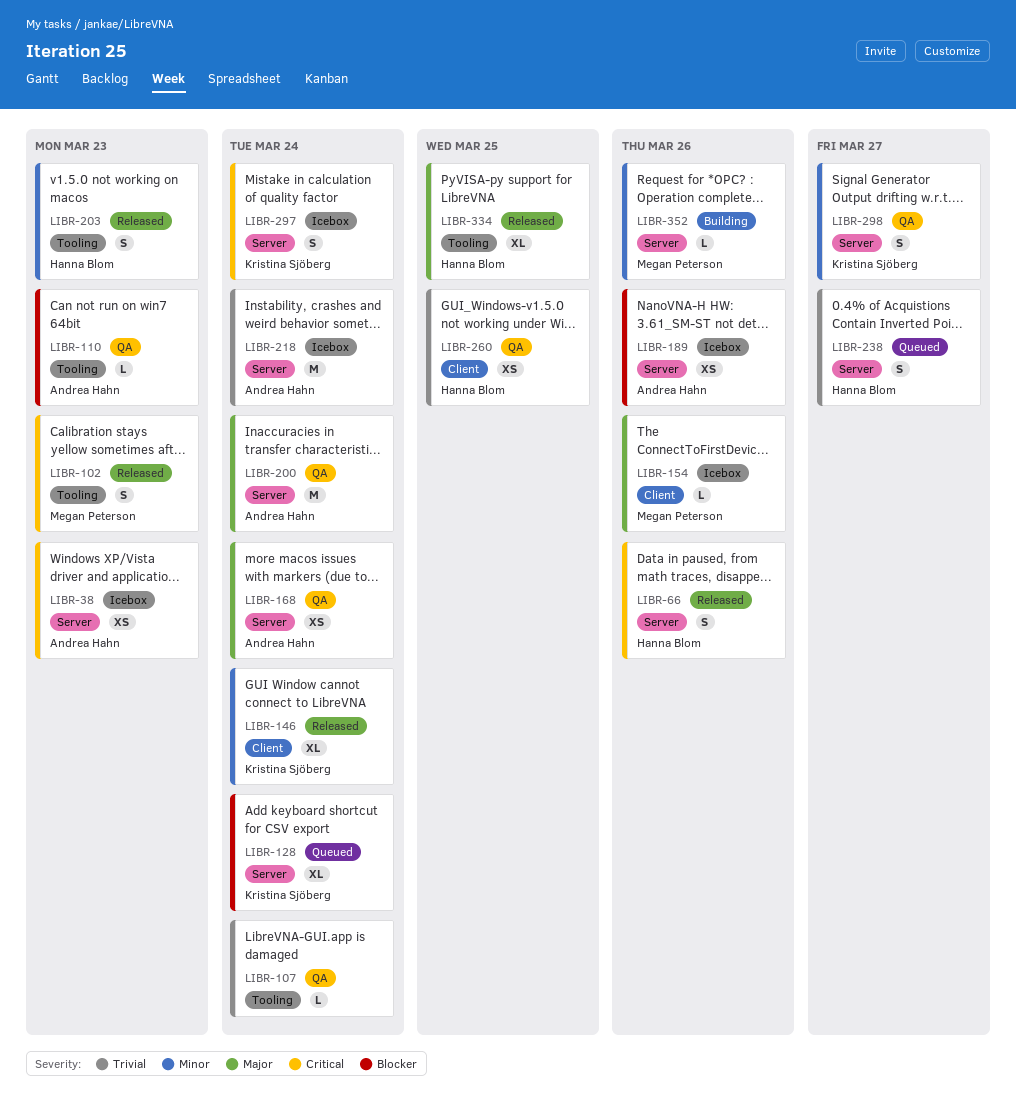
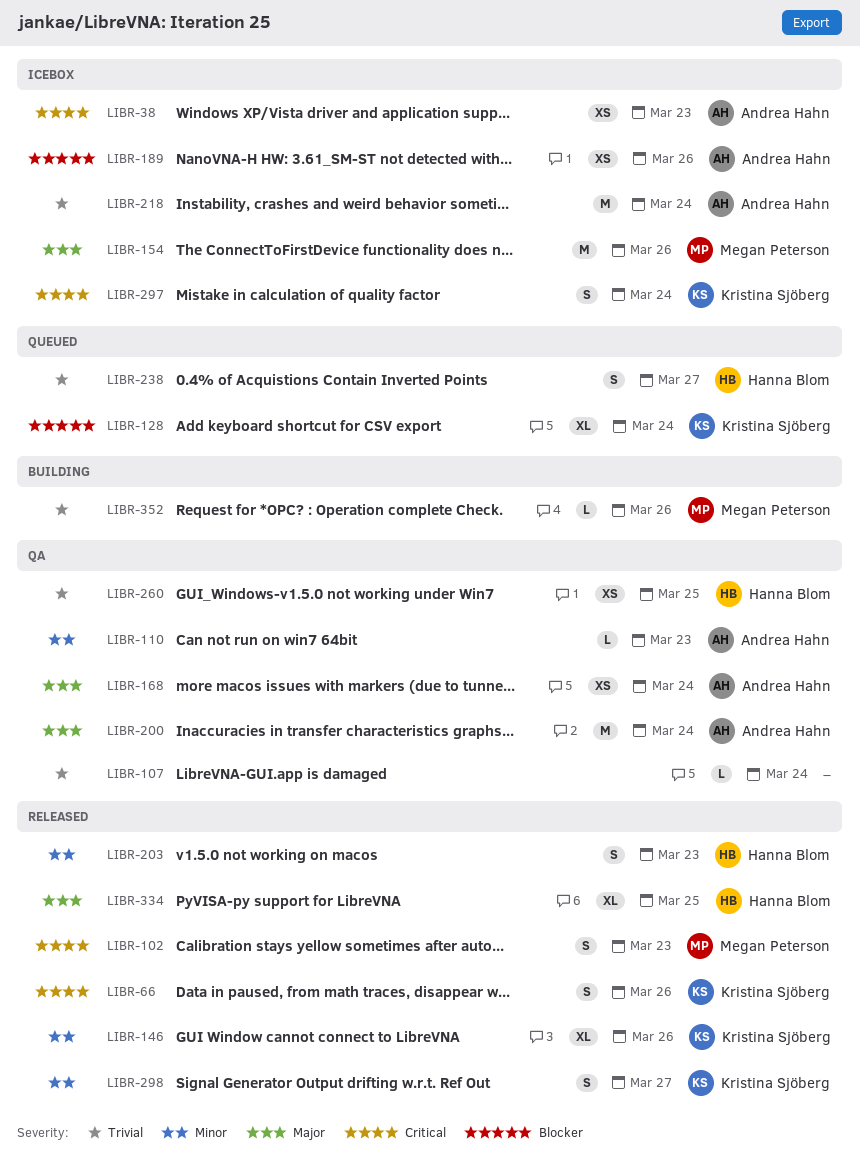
LIBR-66, owner: Hanna Blom -> Kristina Sjöberg
LIBR-110, priority: Blocker -> Minor
LIBR-146, due: Mar 24 -> Mar 26
LIBR-154, estimate: L -> M
LIBR-298, status: QA -> Released
LIBR-352, priority: Minor -> Trivial

